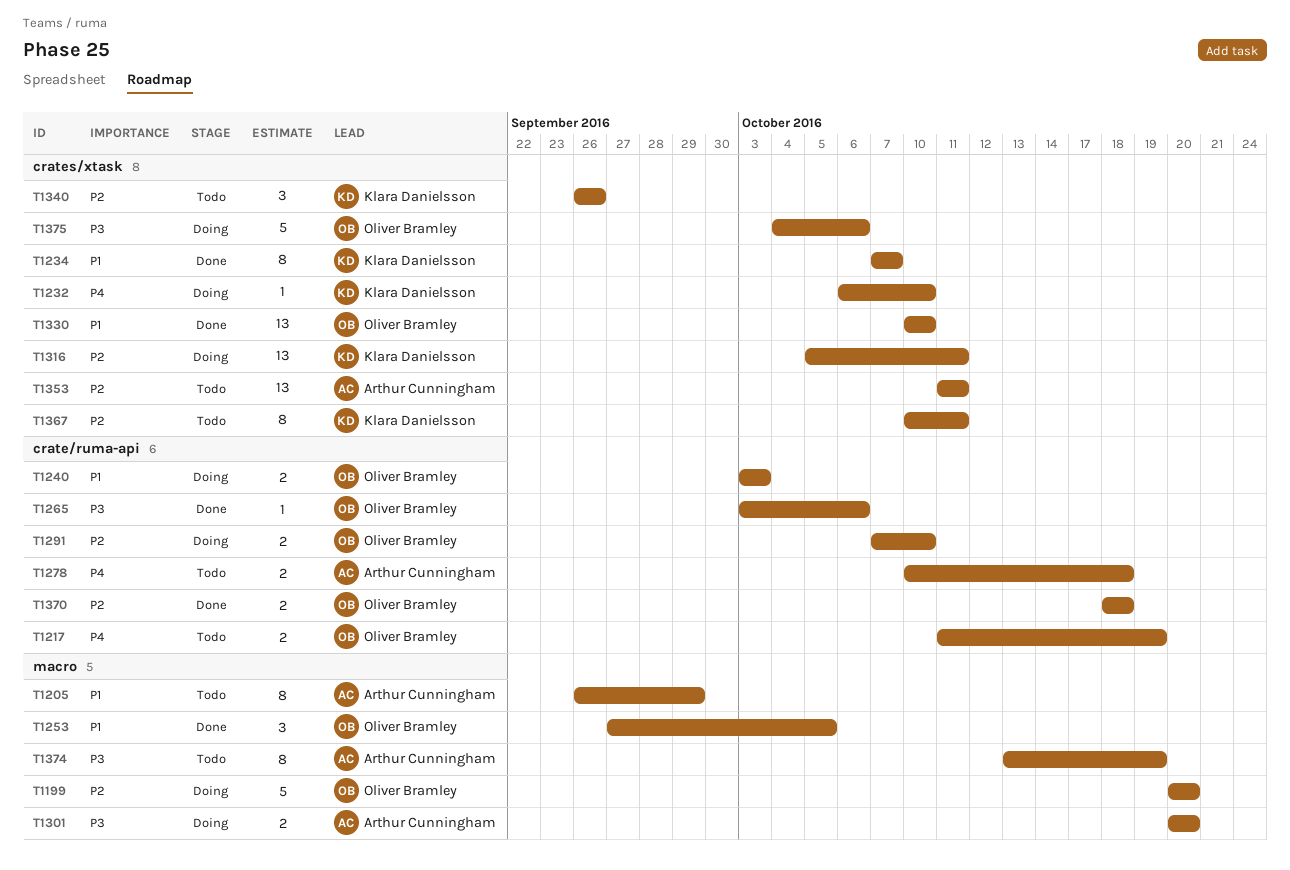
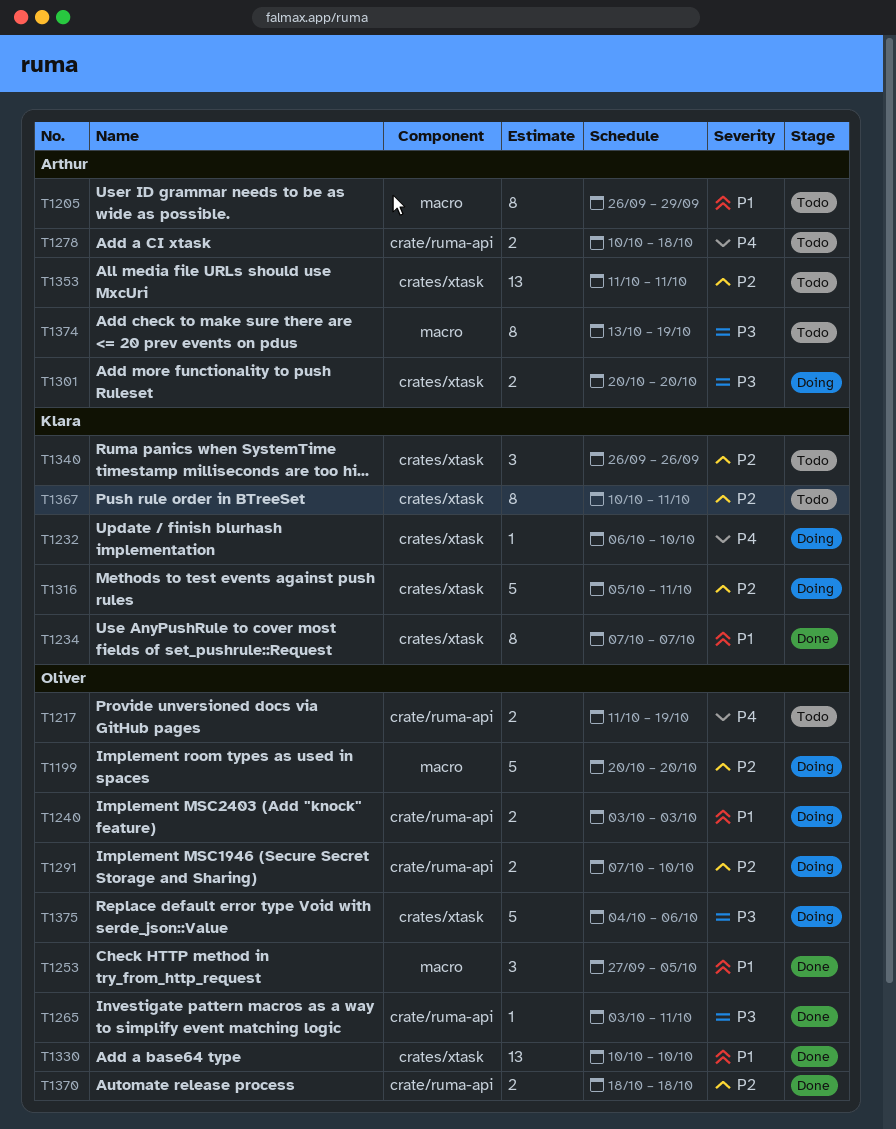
T1265, due: Oct 6 -> Oct 11
T1301, label: macro -> crates/xtask
T1316, estimate: 13 -> 5

